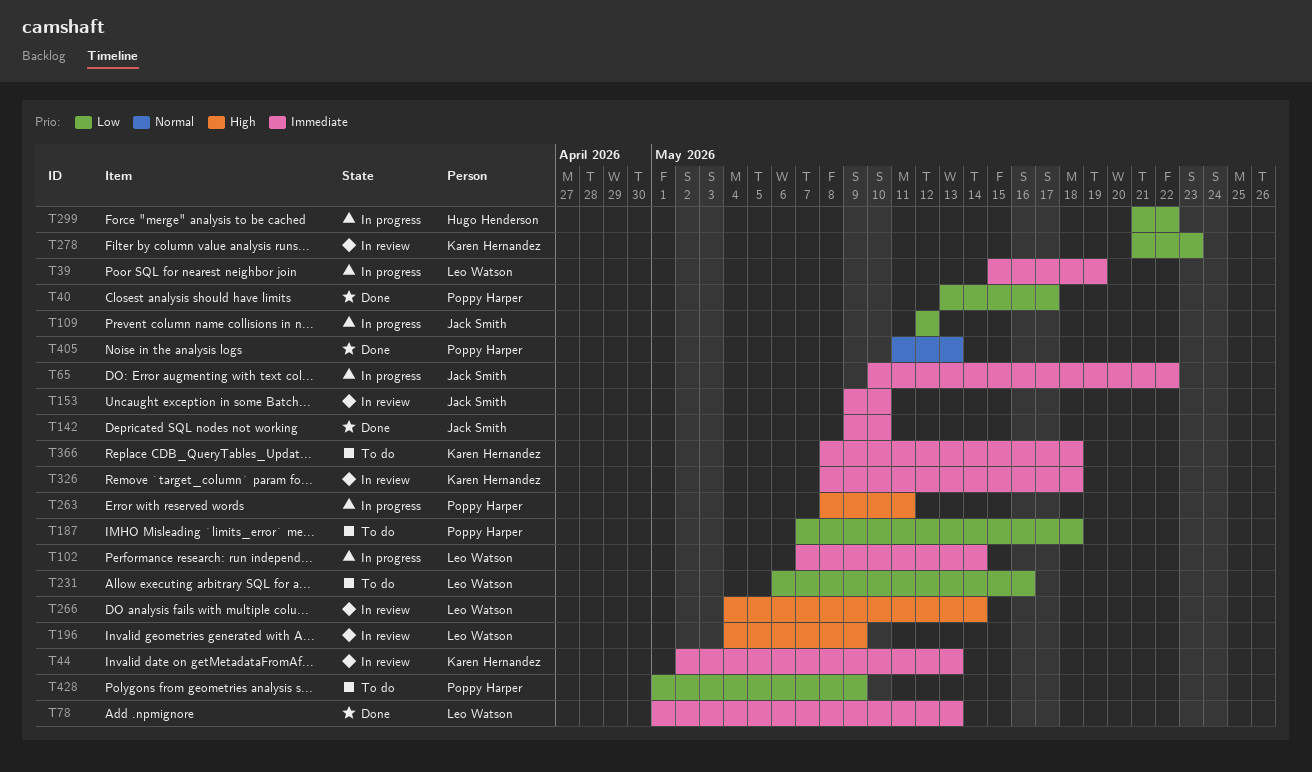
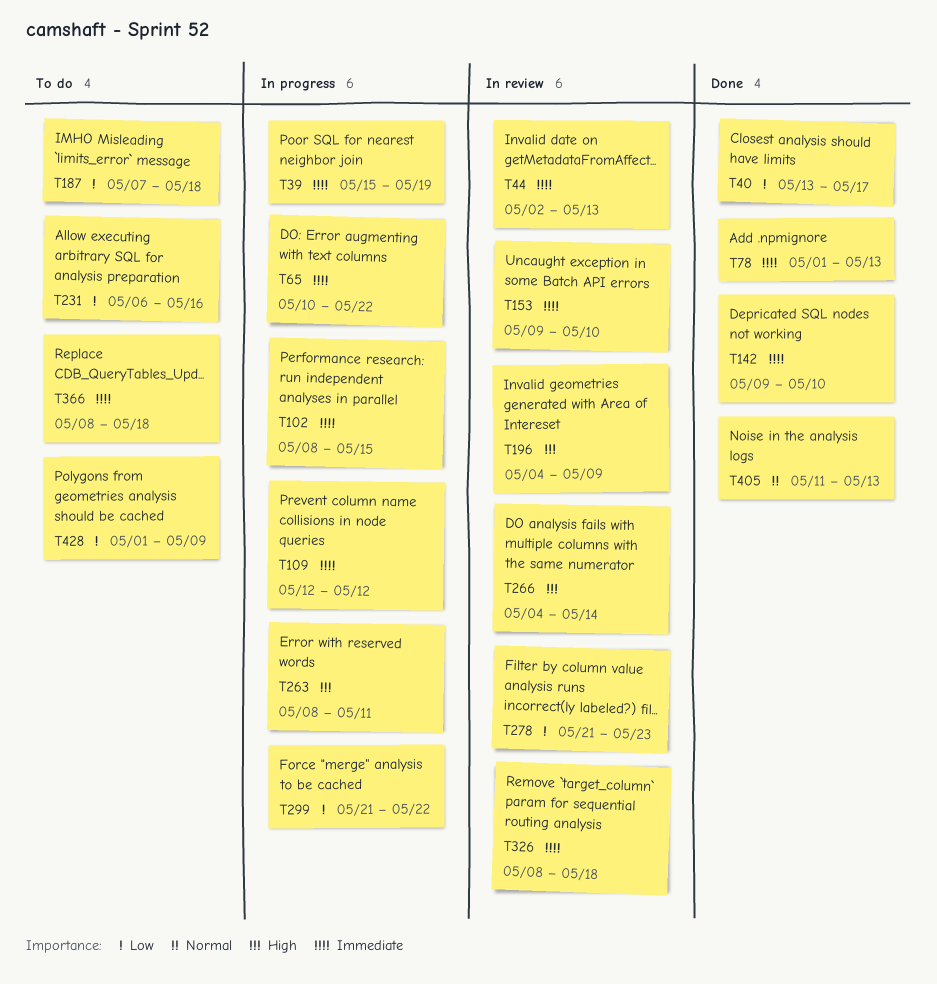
T102, start: May 7 -> May 8
T102, due: May 14 -> May 15
T109, priority: Low -> Immediate

